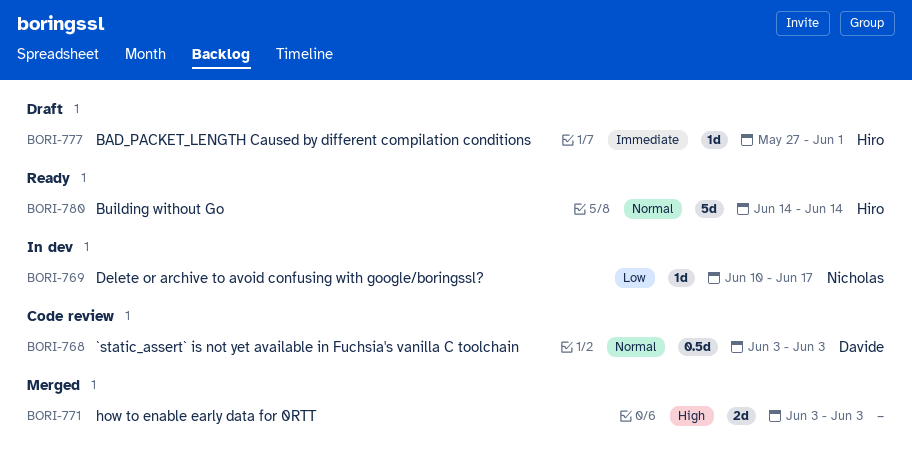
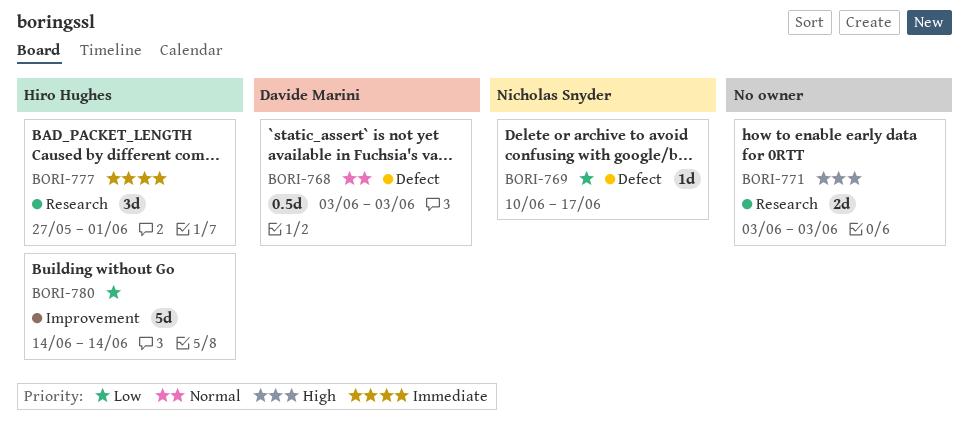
BORI-777, estimate: 1d -> 3d
BORI-780, priority: Normal -> Low

